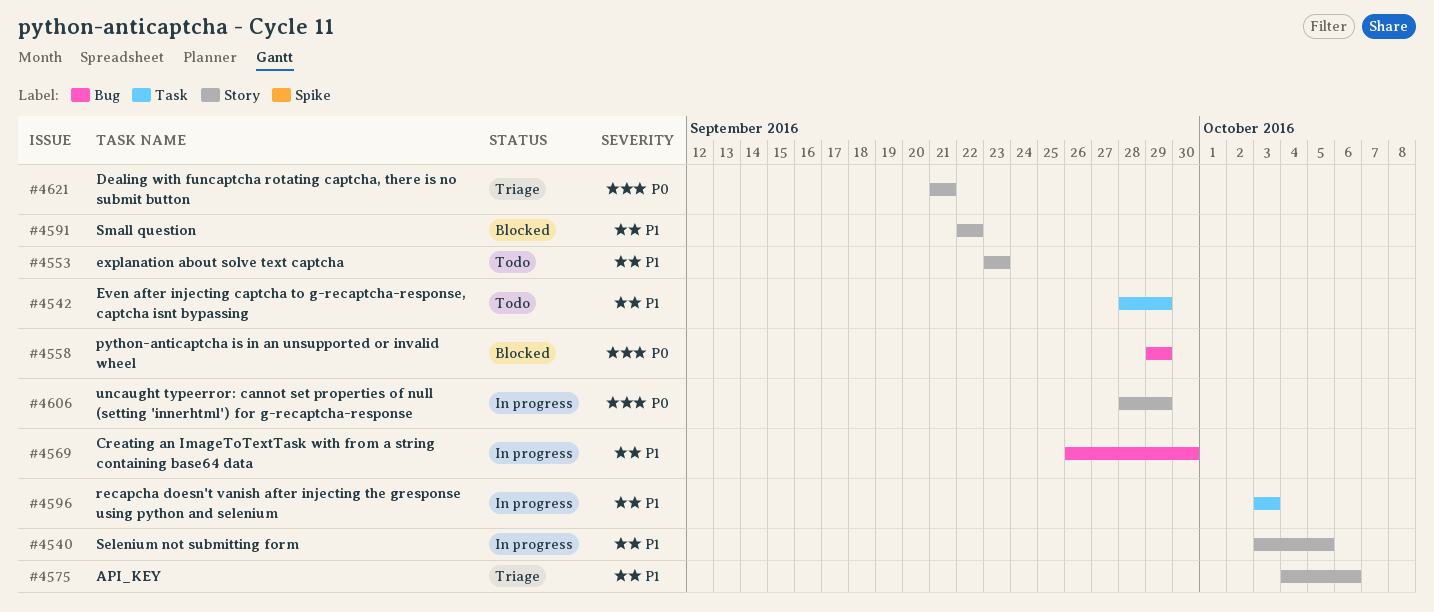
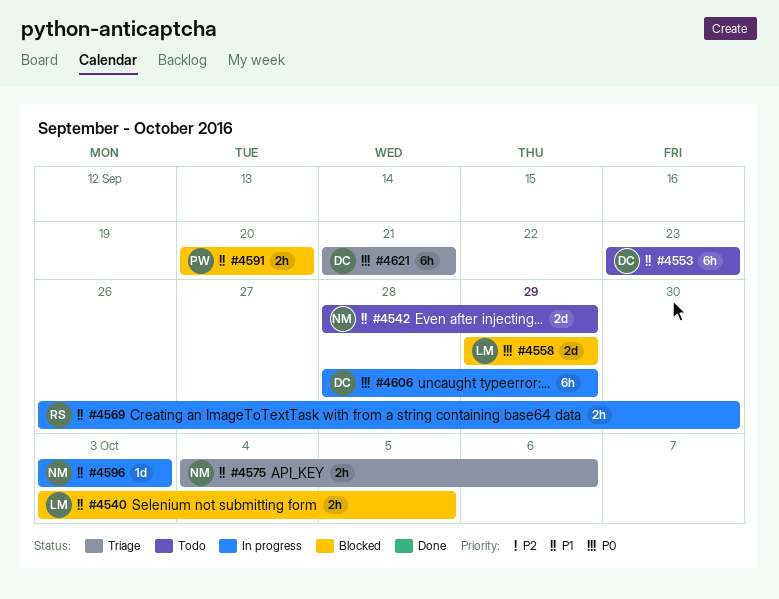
#4540, status: In progress -> Blocked
#4591, start: Sep 22 -> Sep 20
#4591, due: Sep 22 -> Sep 20

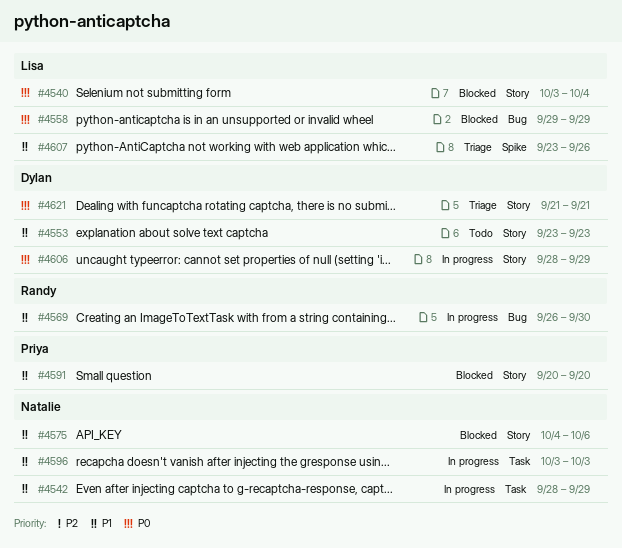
#4540, priority: P1 -> P0
#4540, due: Oct 5 -> Oct 4
#4542, status: Todo -> In progress
#4575, status: Triage -> Blocked
#4607: none -> present

